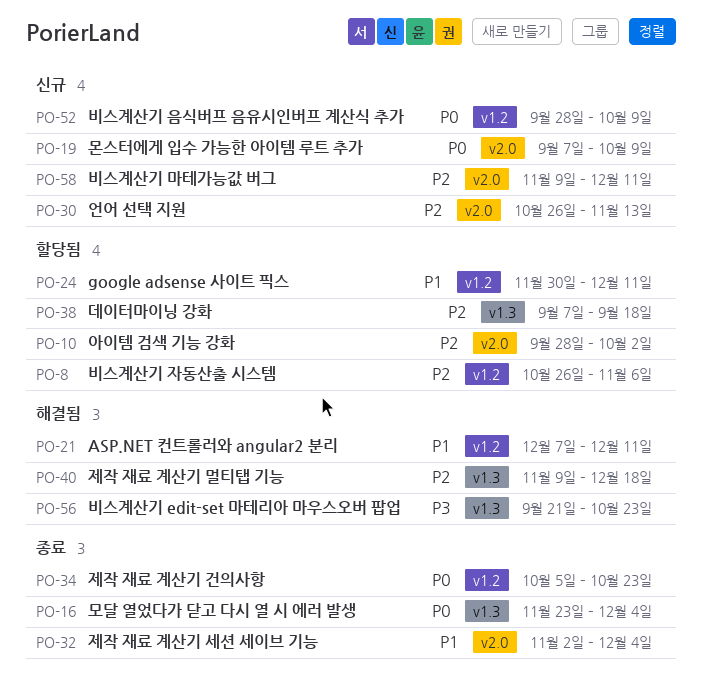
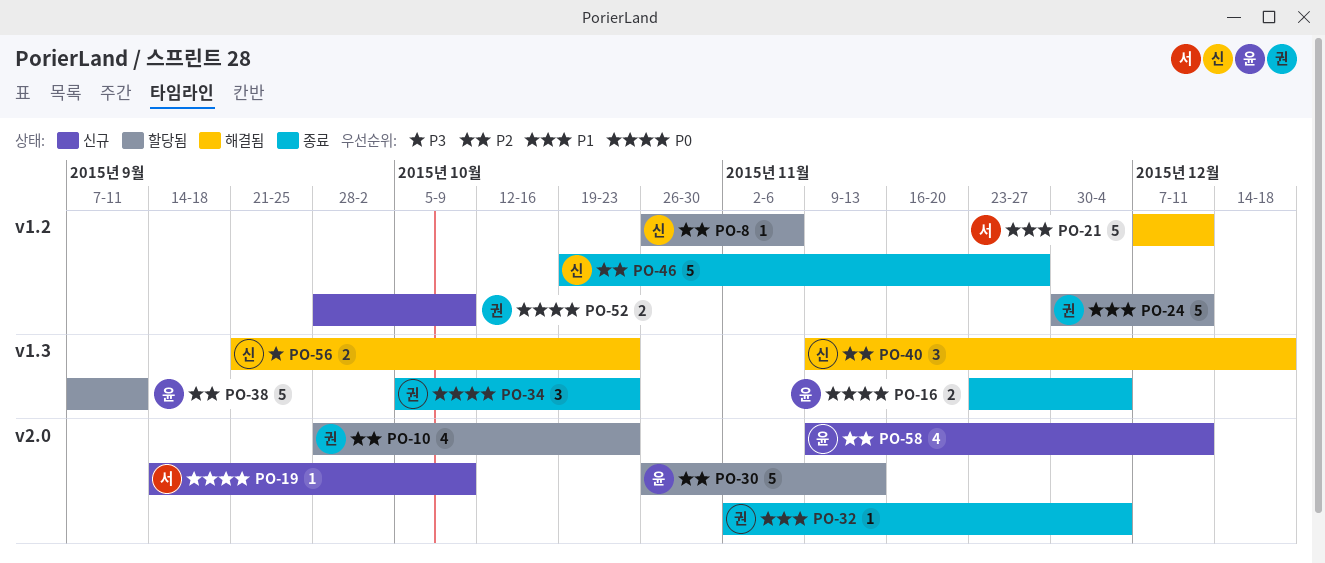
PO-10, due: Oct 2 -> Oct 23
PO-19, start: Sep 7 -> Sep 14
PO-30, status: 신규 -> 할당됨
PO-34, label: v1.2 -> v1.3
PO-38, due: Sep 18 -> Sep 11
PO-46: none -> present

